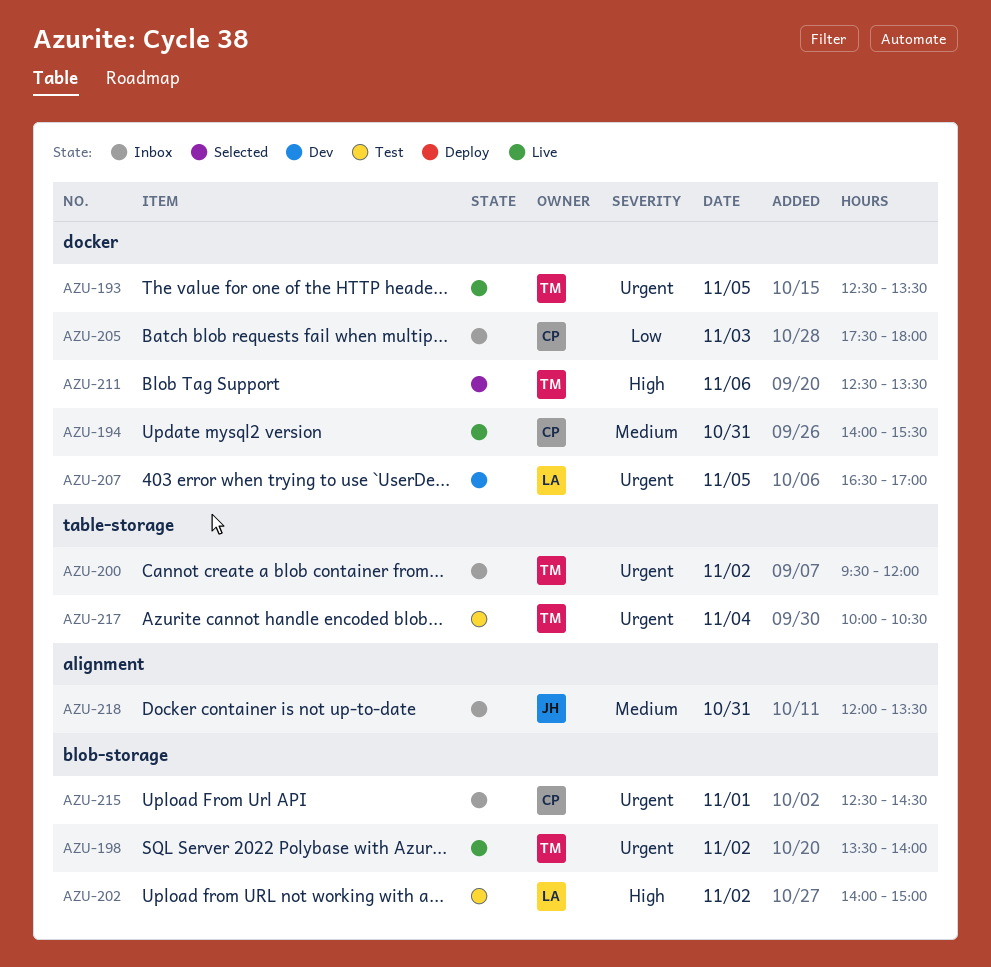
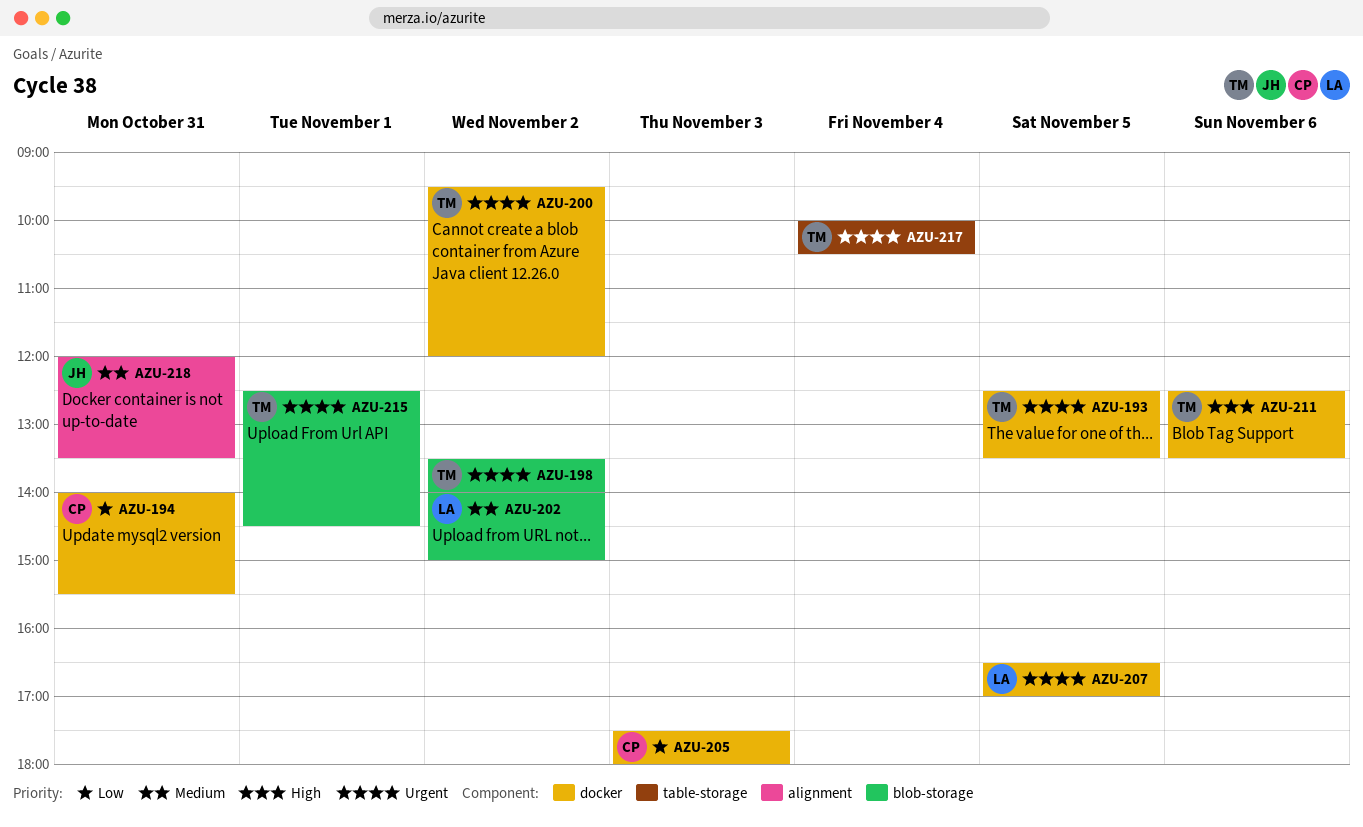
AZU-194, priority: Medium -> Low
AZU-200, label: table-storage -> docker
AZU-202, priority: High -> Medium
AZU-215, owner: CP -> TM

